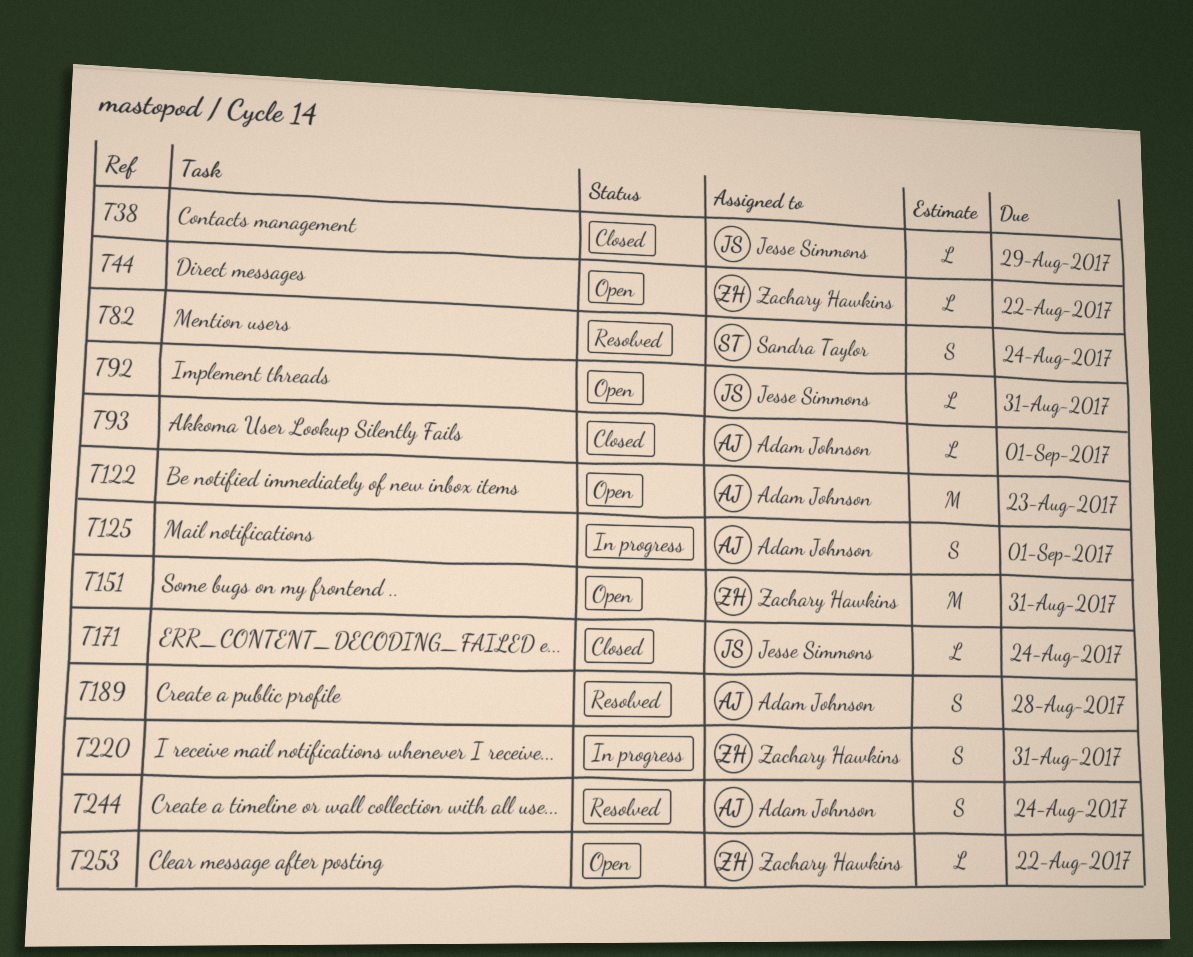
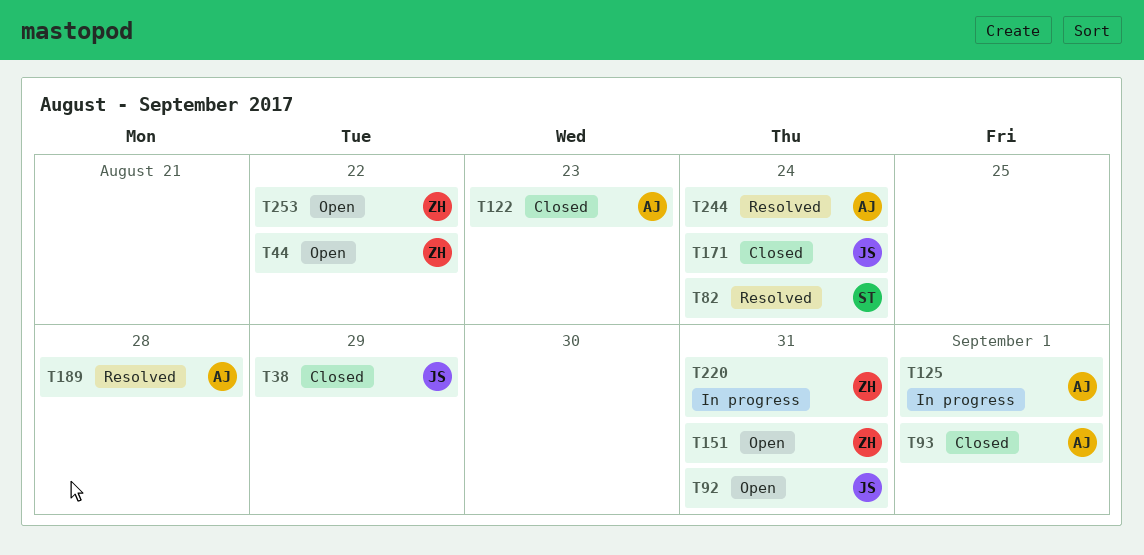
T122, status: Open -> Closed

